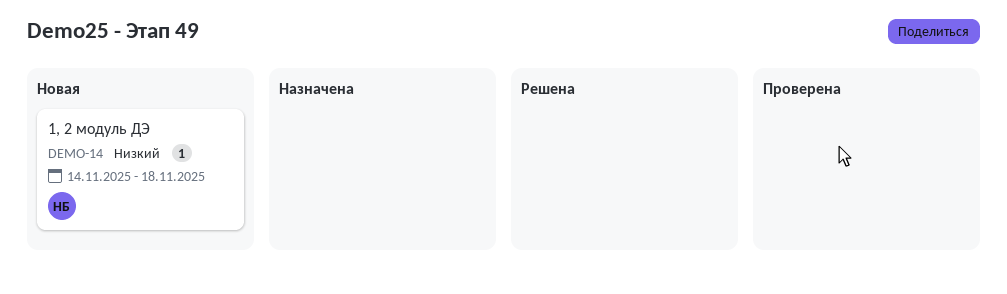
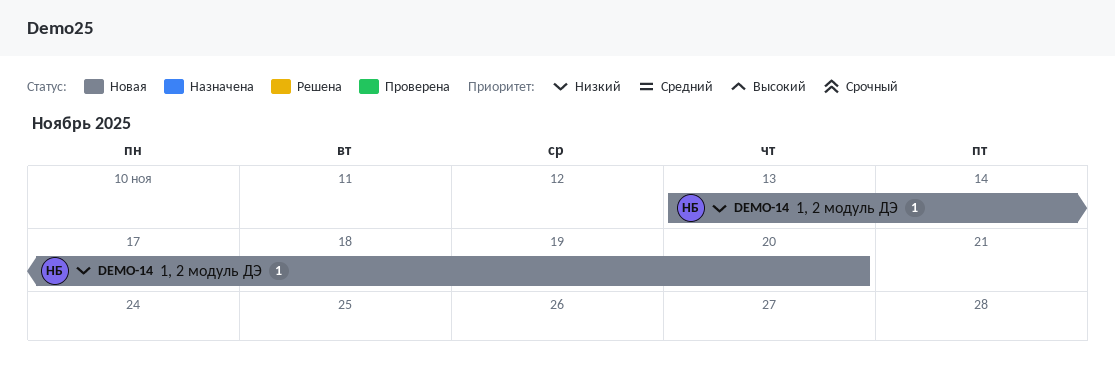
DEMO-14, start: Nov 14 -> Nov 13
DEMO-14, due: Nov 18 -> Nov 20

